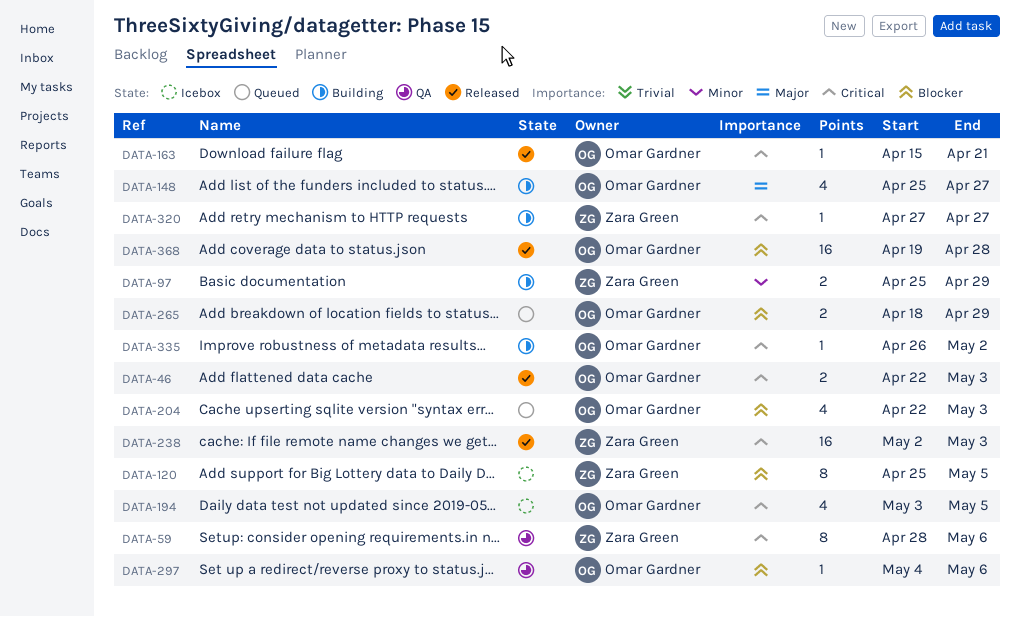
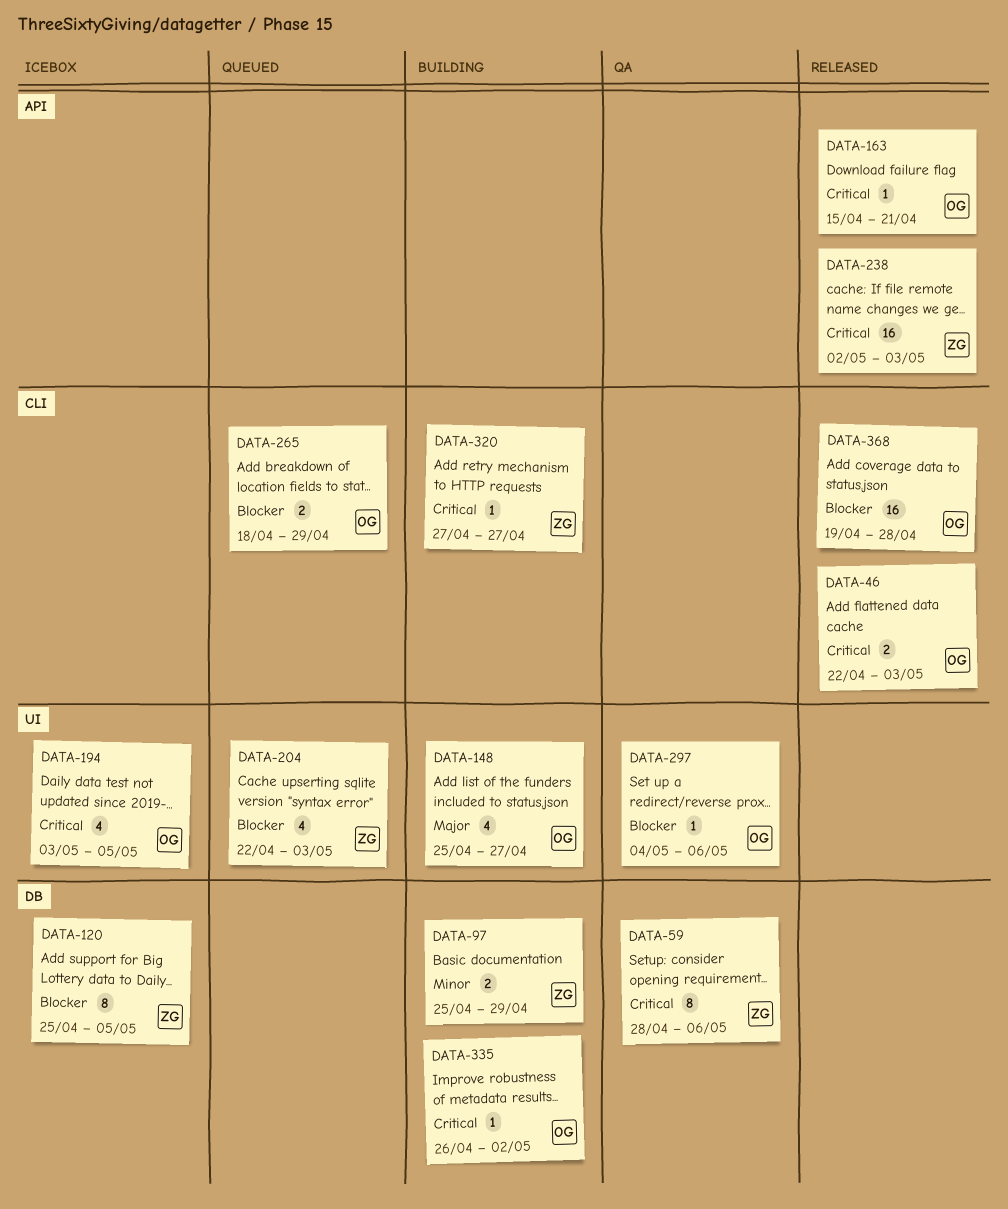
DATA-204, owner: Omar Gardner -> Zara Green

